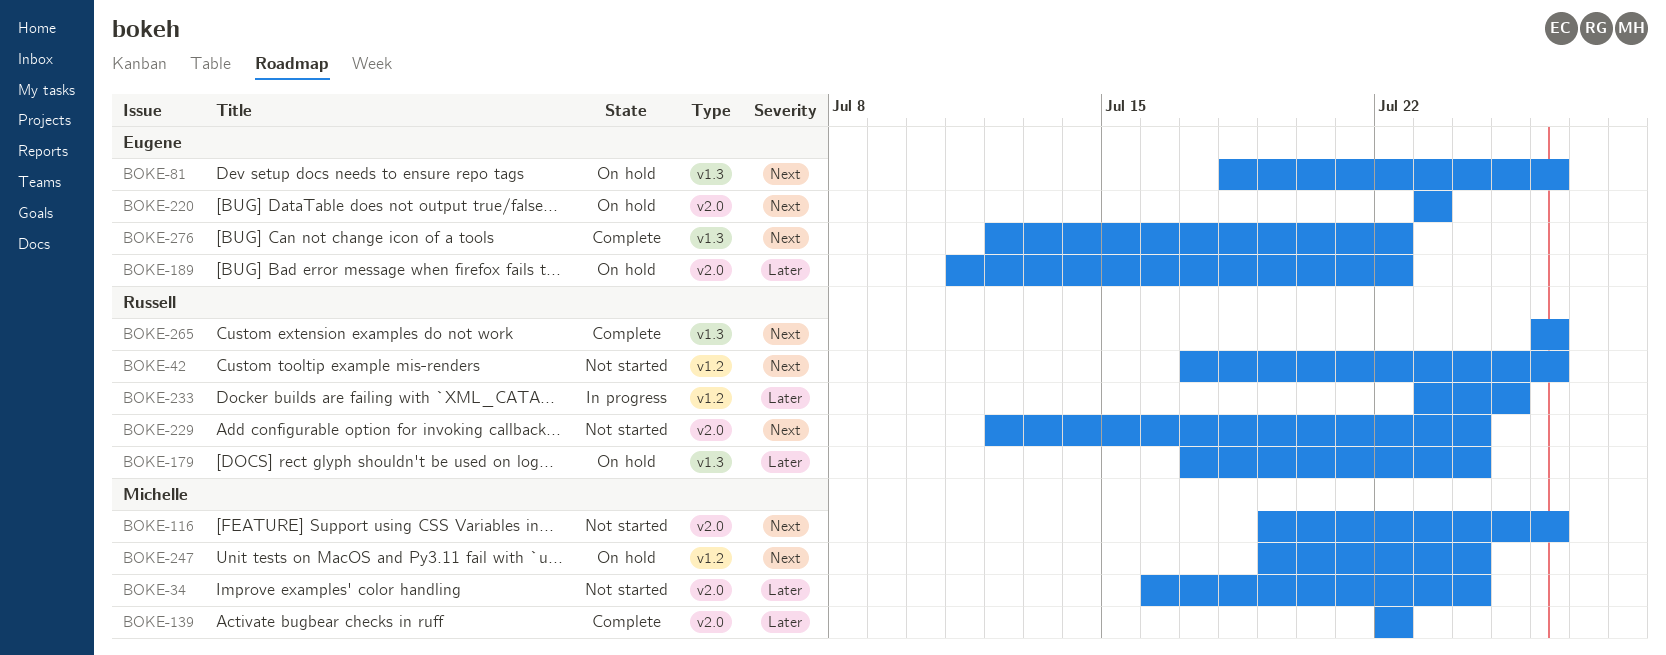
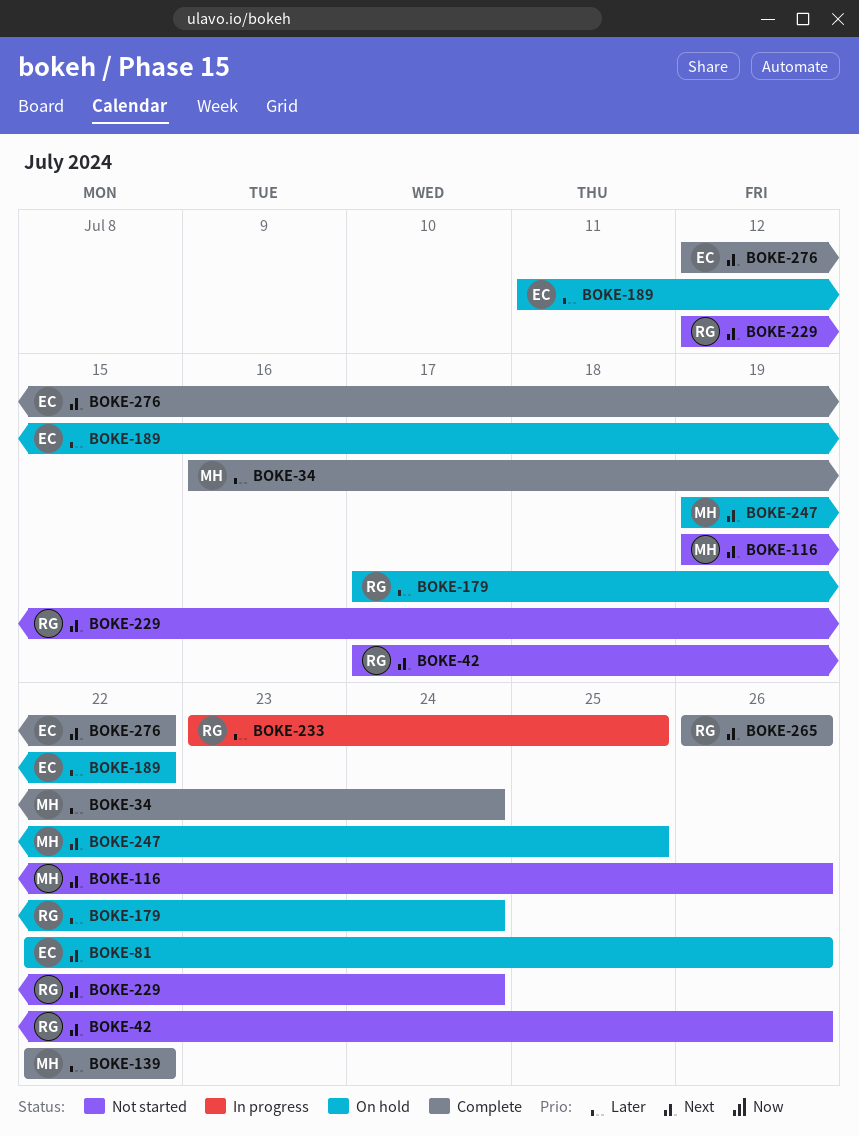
BOKE-34, status: Not started -> Complete
BOKE-81, start: Jul 18 -> Jul 22
BOKE-220: present -> none
BOKE-247, due: Jul 24 -> Jul 25

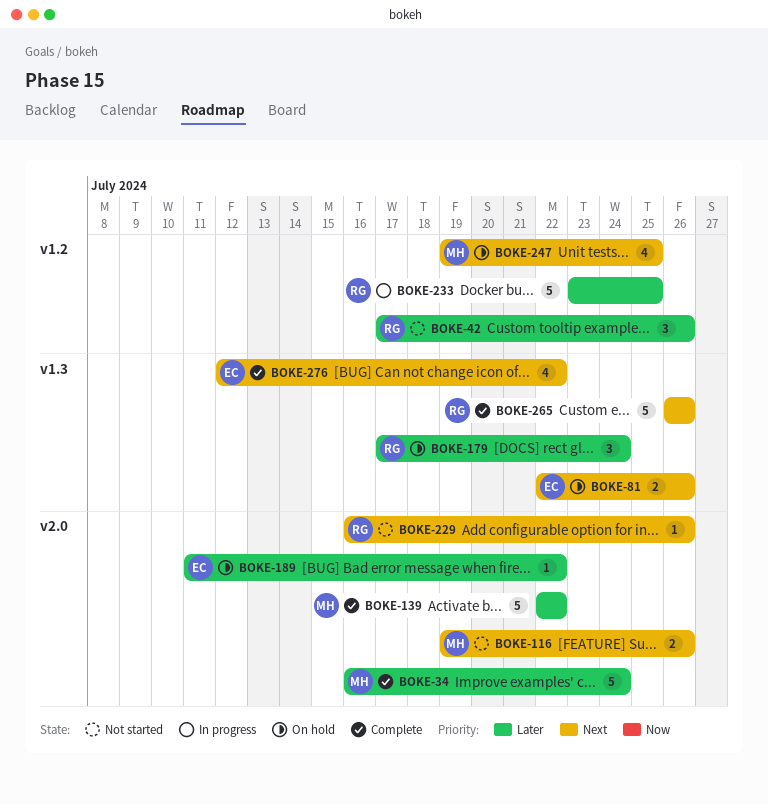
BOKE-42, priority: Next -> Later
BOKE-229, start: Jul 12 -> Jul 16
BOKE-229, due: Jul 24 -> Jul 26

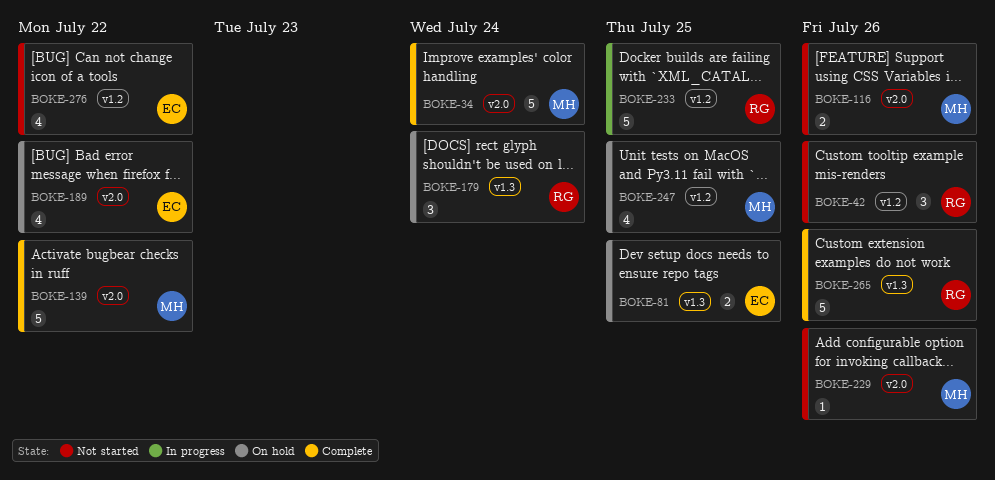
BOKE-81, due: Jul 26 -> Jul 25
BOKE-189, estimate: 1 -> 4
BOKE-229, owner: RG -> MH
BOKE-276, status: Complete -> Not started
BOKE-276, label: v1.3 -> v1.2

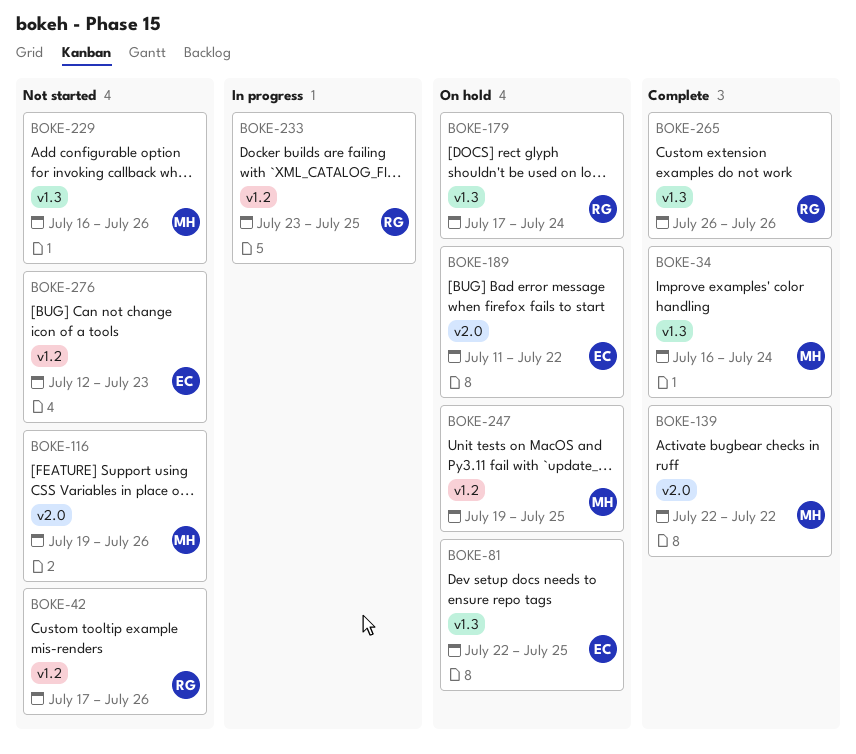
BOKE-34, label: v2.0 -> v1.3
BOKE-229, label: v2.0 -> v1.3
BOKE-276, due: Jul 22 -> Jul 23

